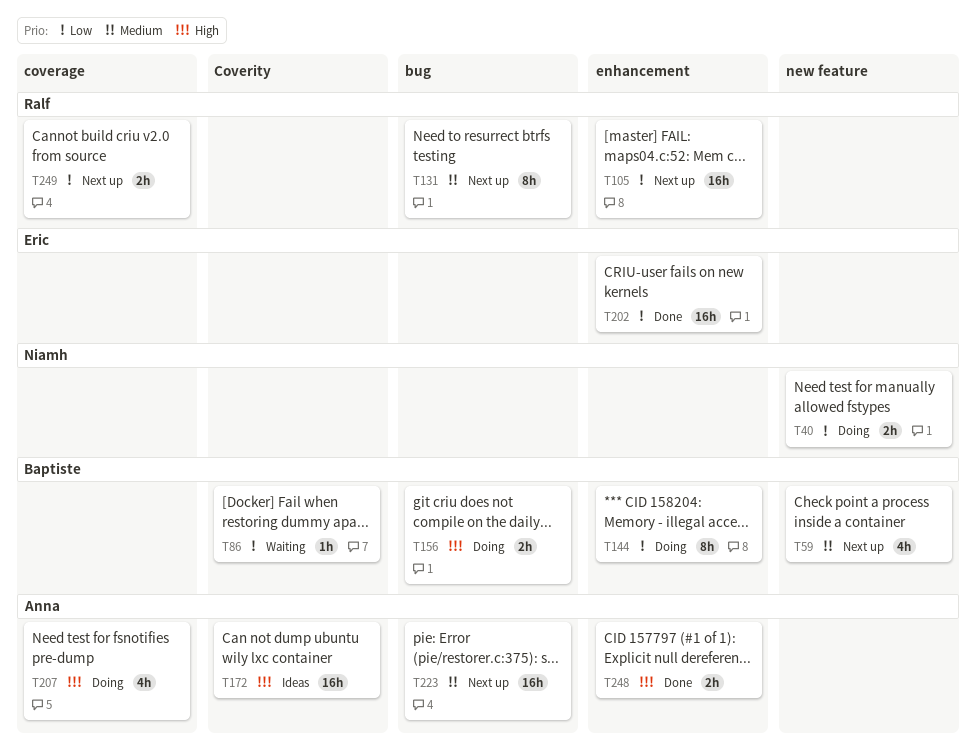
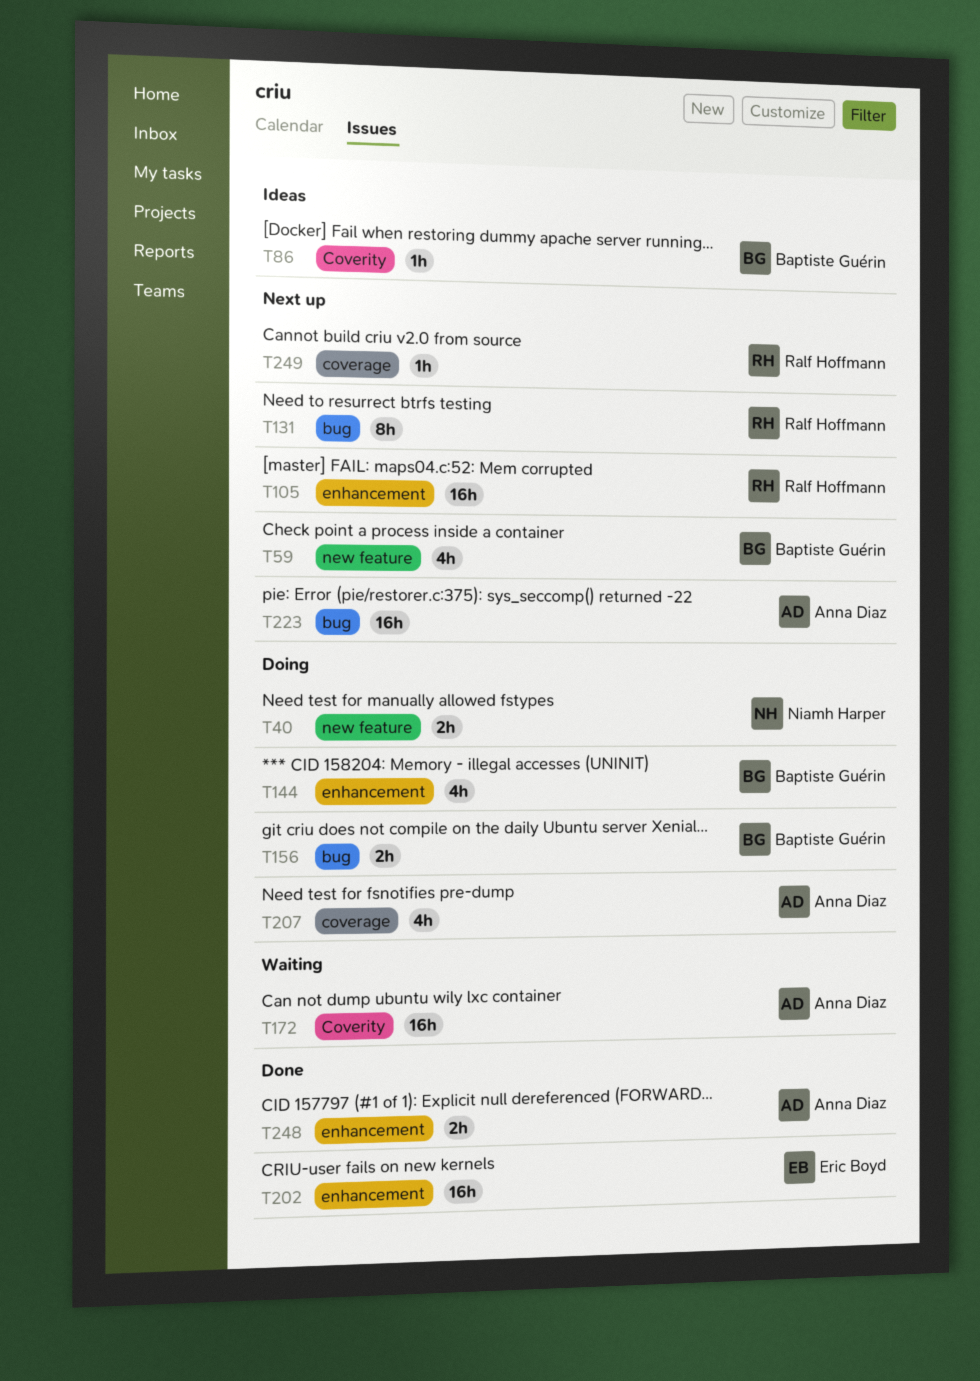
T86, status: Waiting -> Ideas
T144, estimate: 8h -> 4h
T172, status: Ideas -> Waiting
T249, estimate: 2h -> 1h

